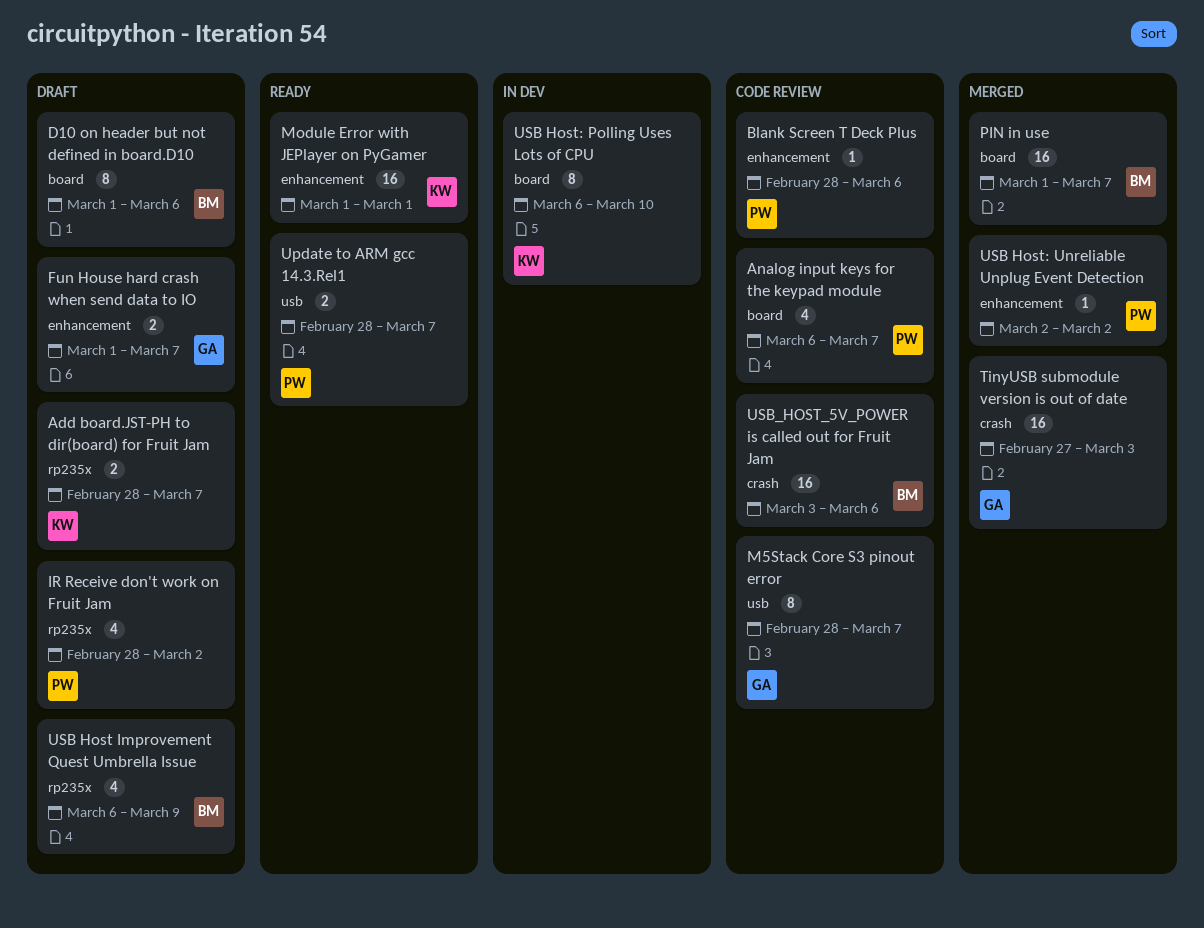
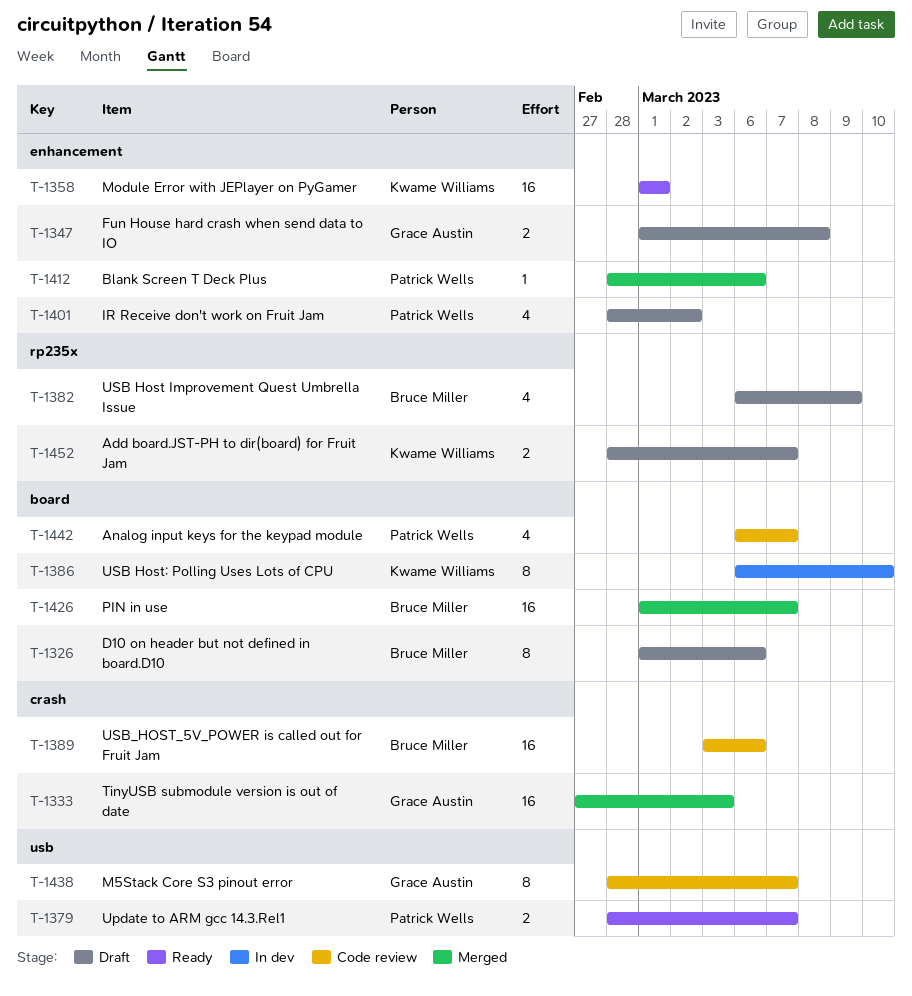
Blank Screen T Deck Plus, status: Code review -> Merged
Fun House hard crash when send data to IO, due: Mar 7 -> Mar 8
IR Receive don't work on Fruit Jam, label: rp235x -> enhancement
USB Host: Unreliable Unplug Event Detection: present -> none

